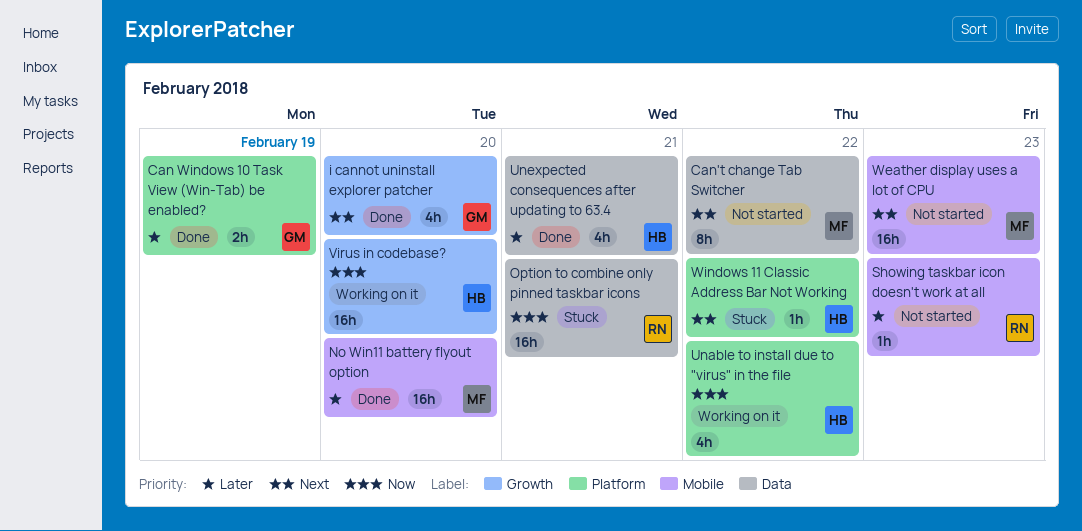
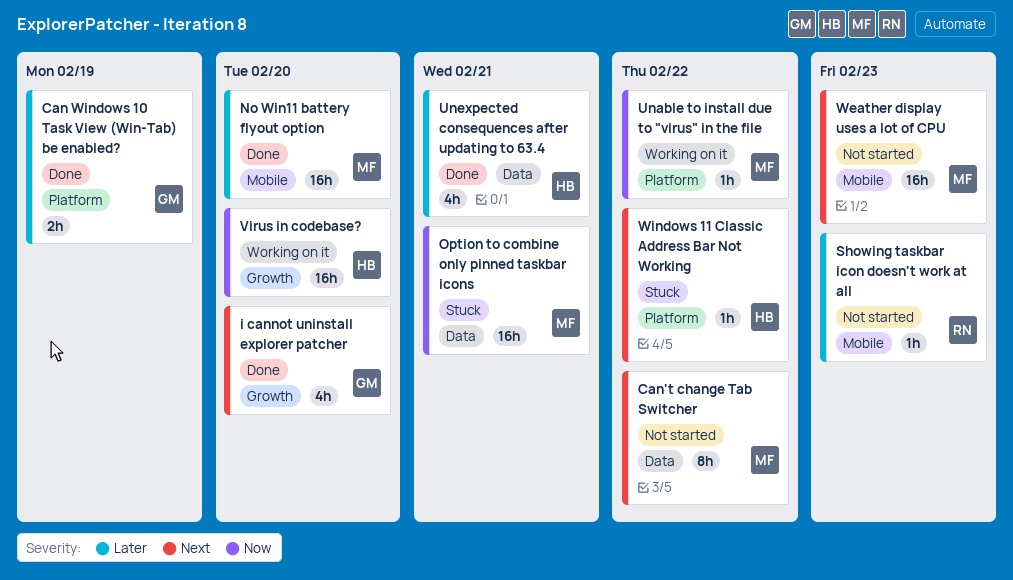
Option to combine only pinned taskbar icons, owner: RN -> MF
Unable to install due to "virus" in the file, owner: HB -> MF
Unable to install due to "virus" in the file, estimate: 4h -> 1h

